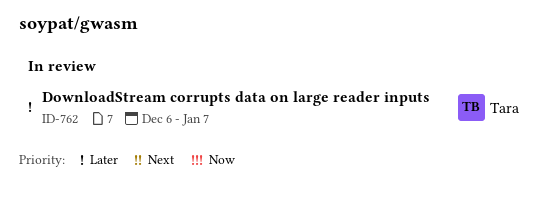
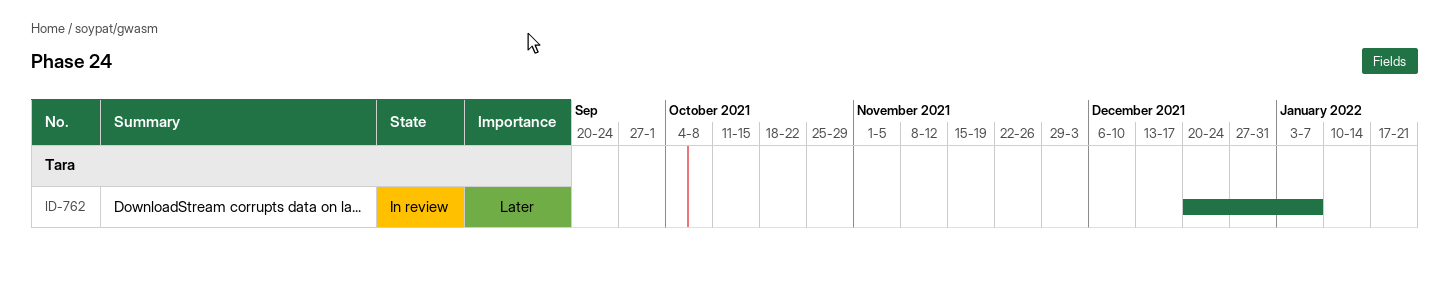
ID-762, start: Dec 6 -> Dec 20

